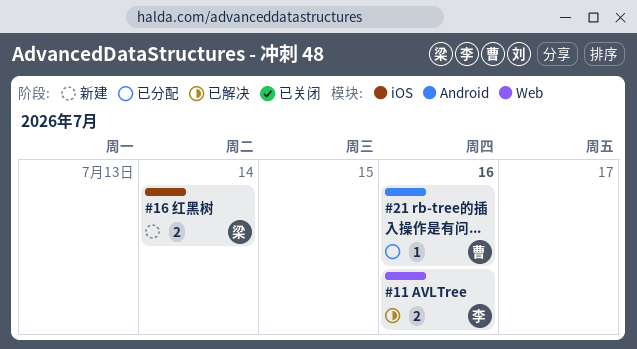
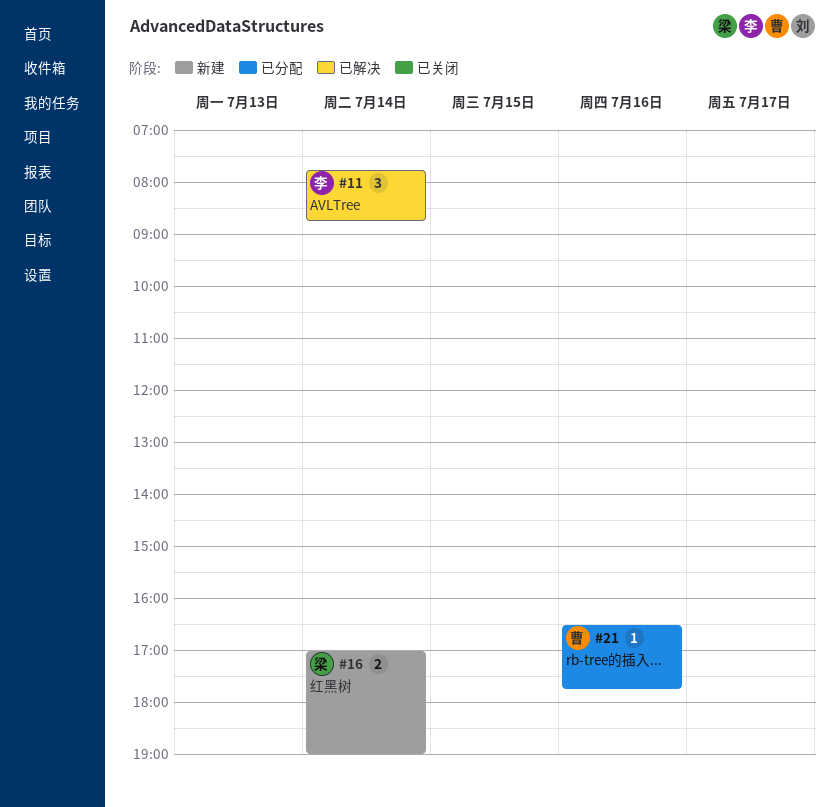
#11, estimate: 2 -> 3
#11, day: Jul 16 -> Jul 14

